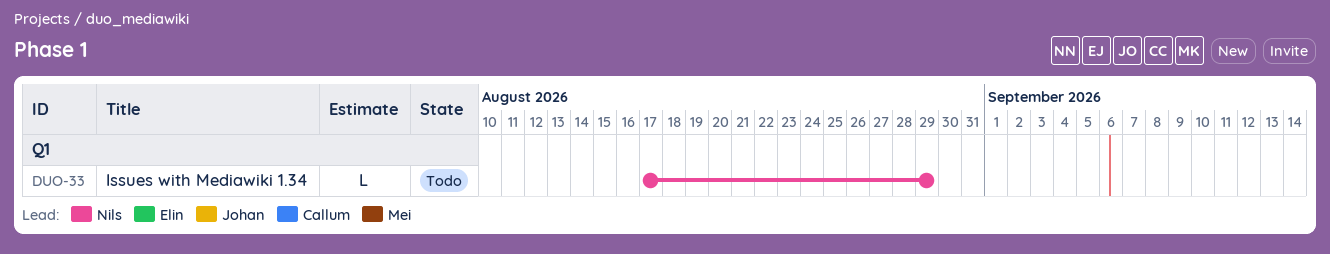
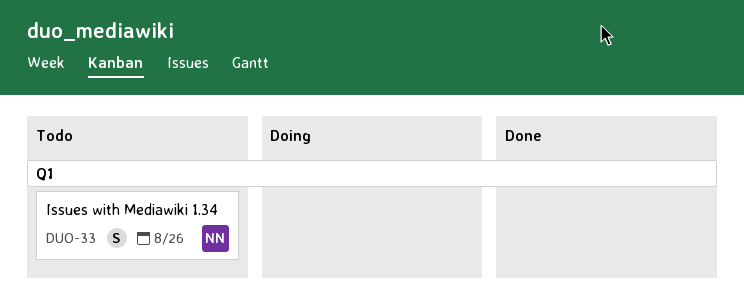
DUO-33, estimate: L -> S
DUO-33, due: Aug 29 -> Aug 26

